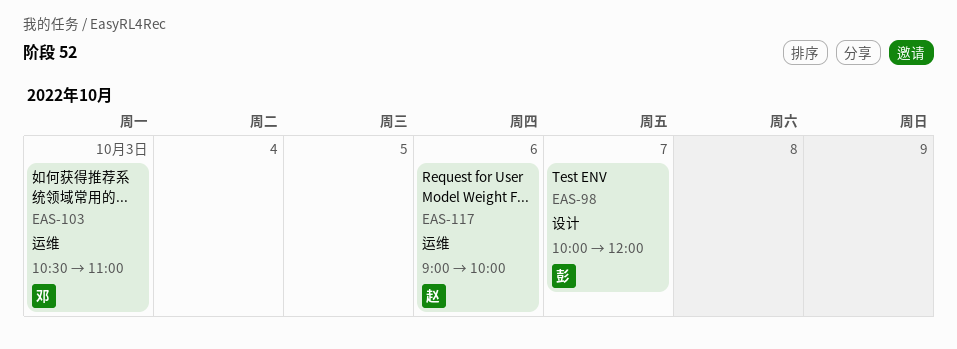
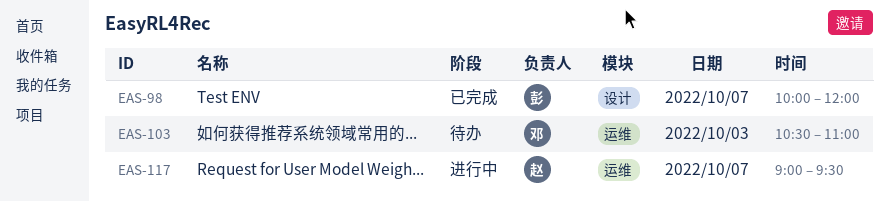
EAS-117, day: Oct 6 -> Oct 7
EAS-117, ends: 10:00 -> 09:30

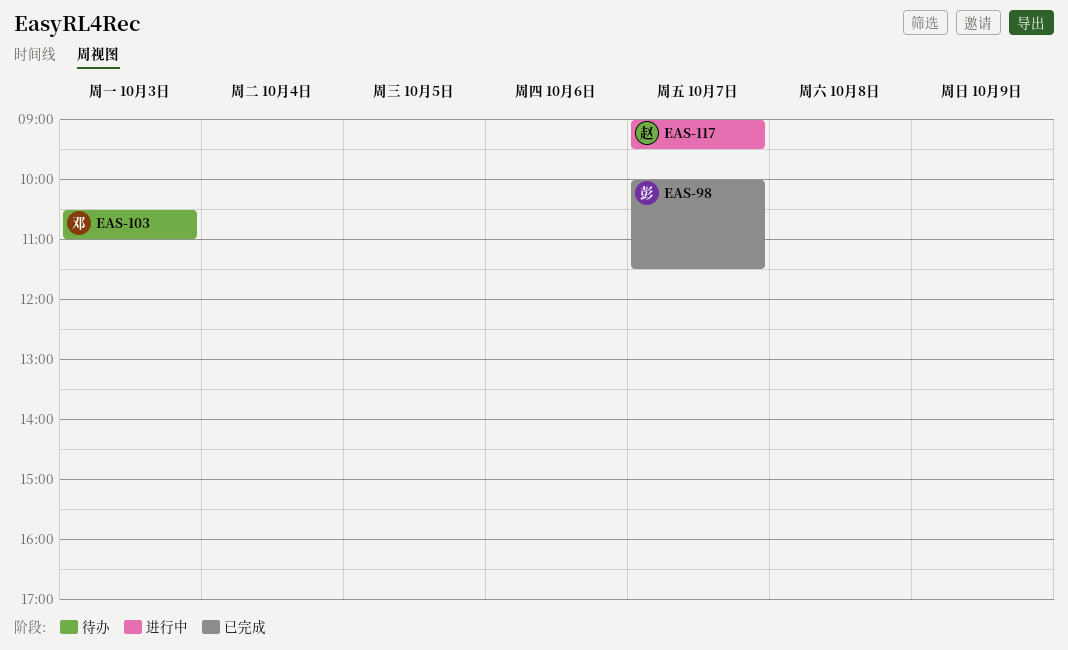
EAS-98, ends: 12:00 -> 11:30

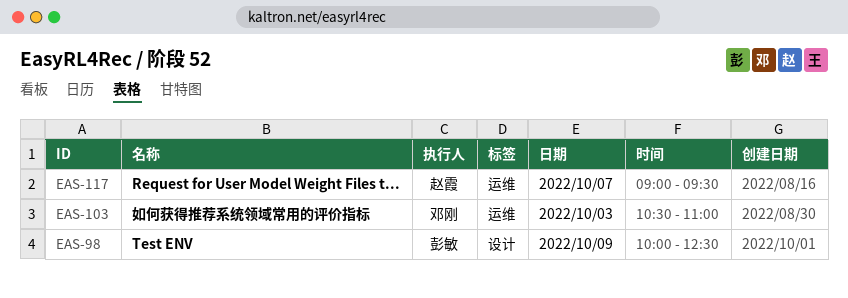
EAS-98, day: Oct 7 -> Oct 9
EAS-98, ends: 11:30 -> 12:30

